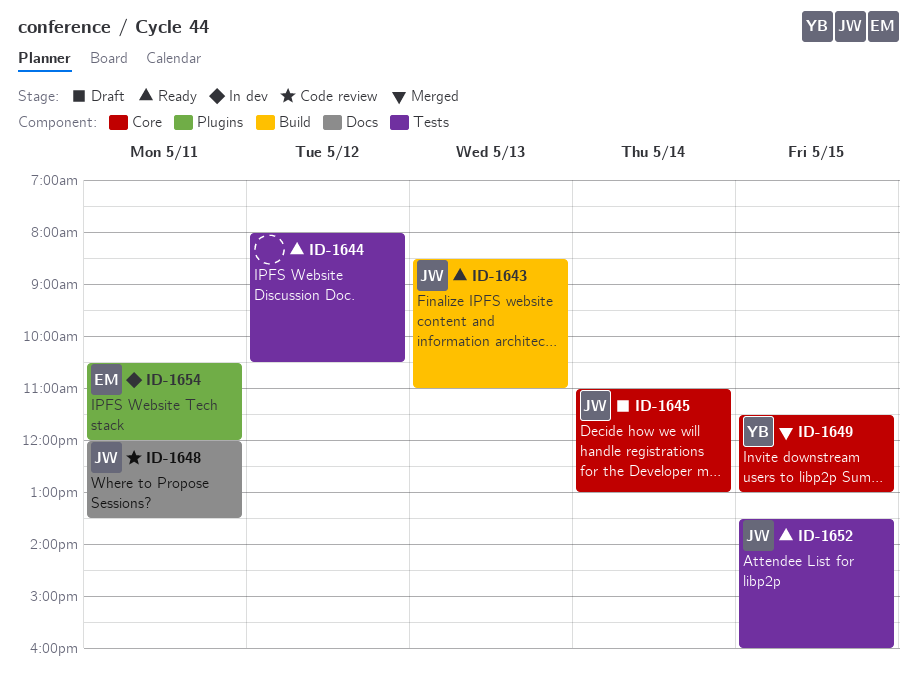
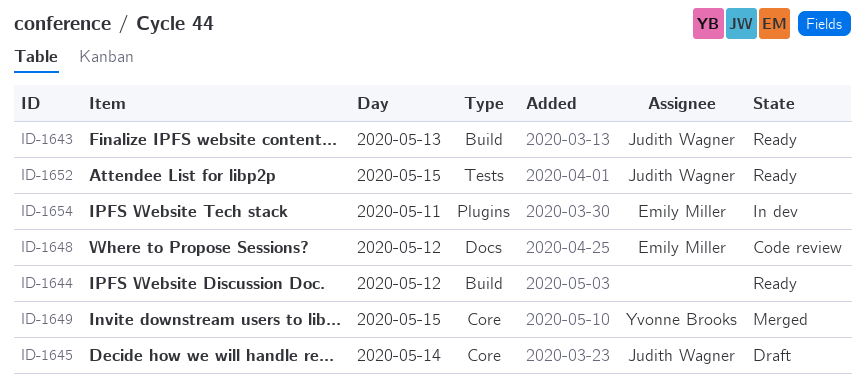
ID-1644, label: Tests -> Build
ID-1648, owner: Judith Wagner -> Emily Miller
ID-1648, day: May 11 -> May 12

